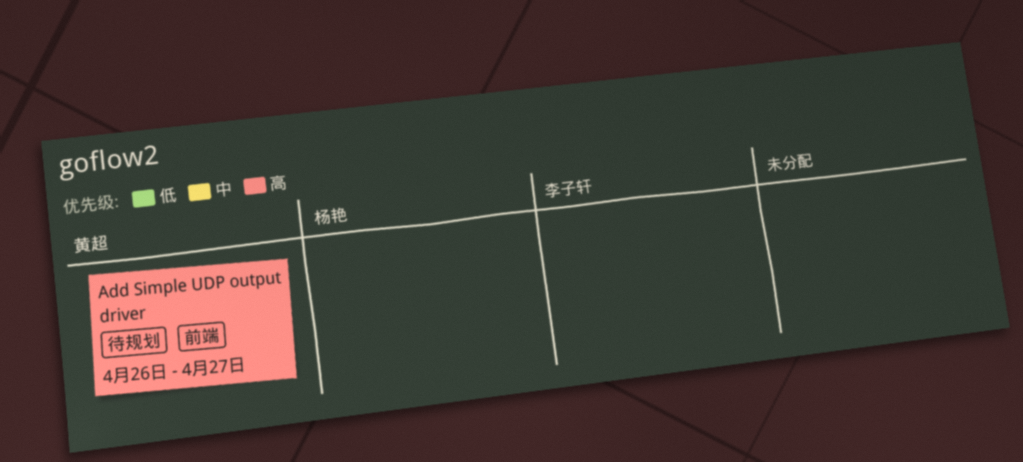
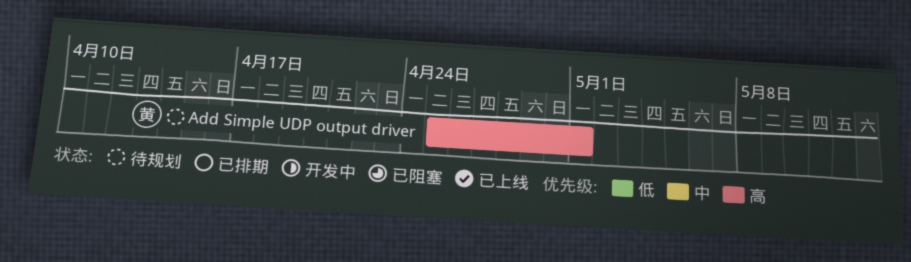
Add Simple UDP output driver, start: Apr 26 -> Apr 25
Add Simple UDP output driver, due: Apr 27 -> May 1

